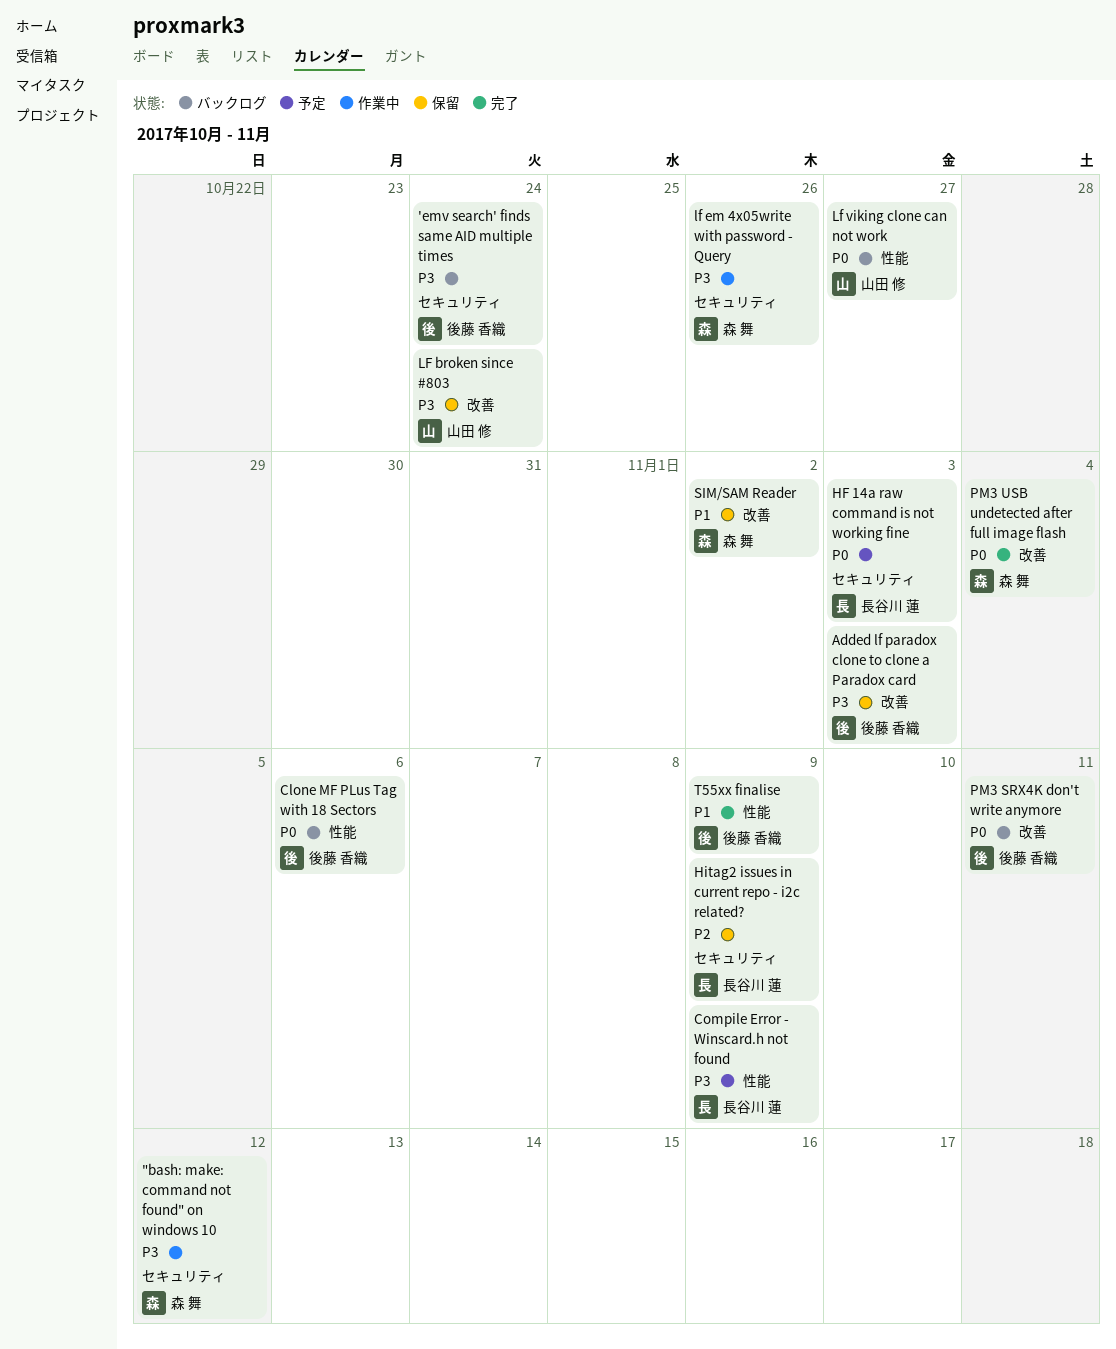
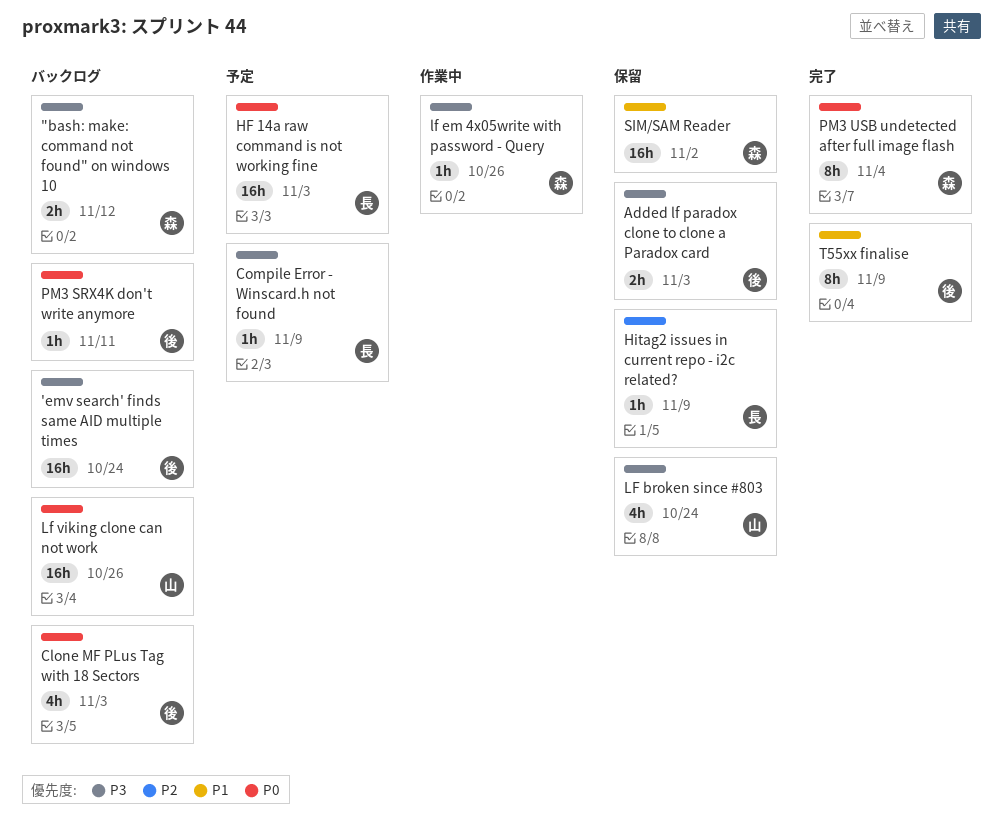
"bash: make: command not found" on windows 10, status: 作業中 -> バックログ
Clone MF PLus Tag with 18 Sectors, due: Nov 6 -> Nov 3
Lf viking clone can not work, due: Oct 27 -> Oct 26

